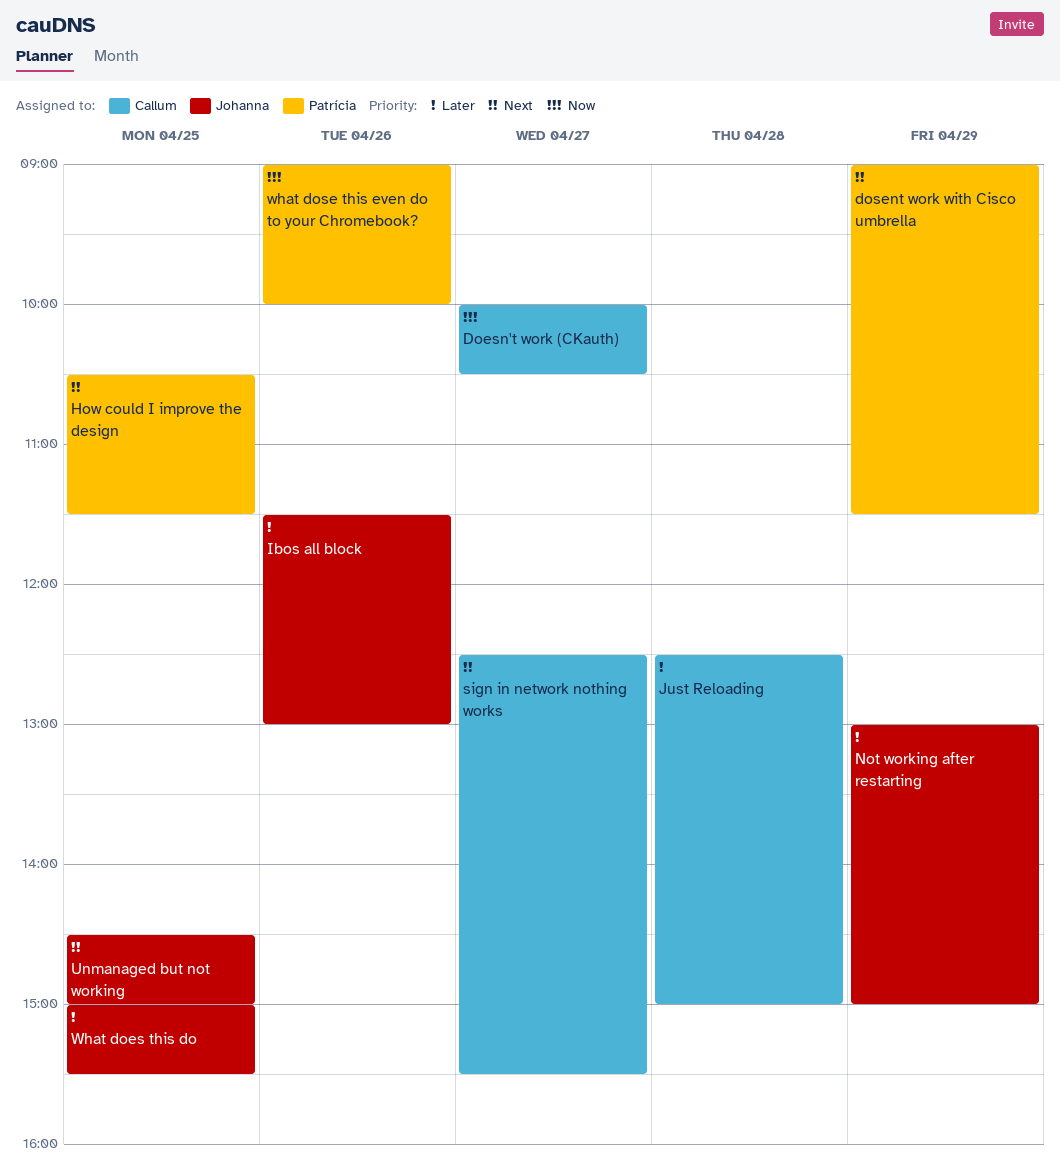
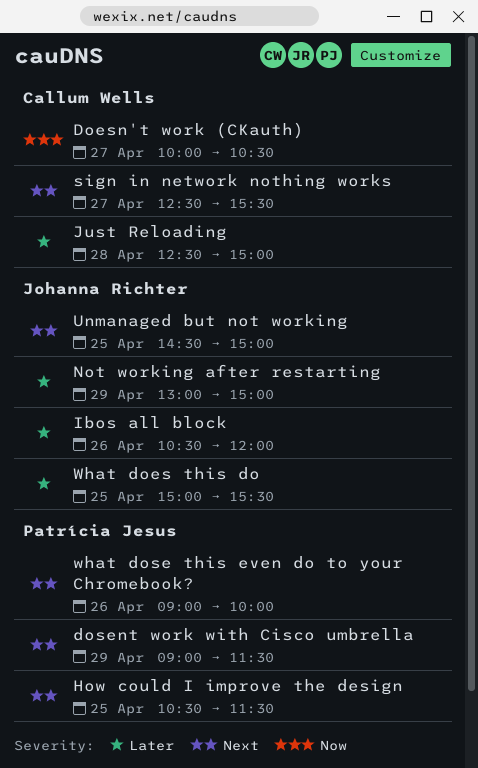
Ibos all block, begins: 11:30 -> 10:30
Ibos all block, ends: 13:00 -> 12:00
what dose this even do to your Chromebook?, priority: Now -> Next

